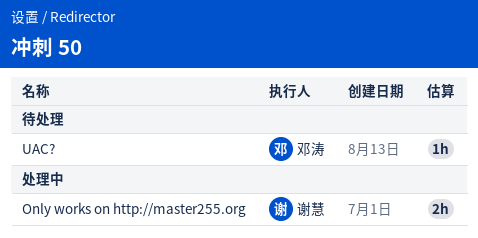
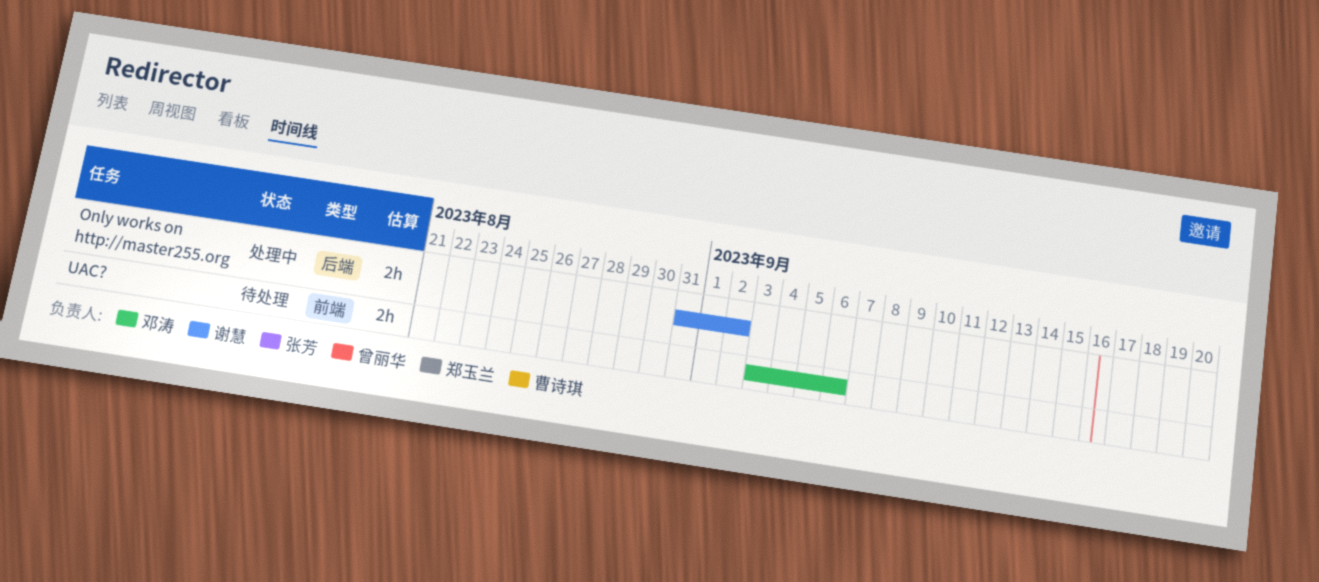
UAC?, estimate: 1h -> 2h

